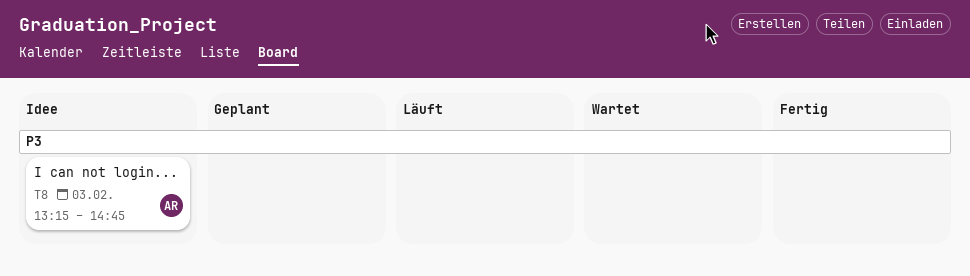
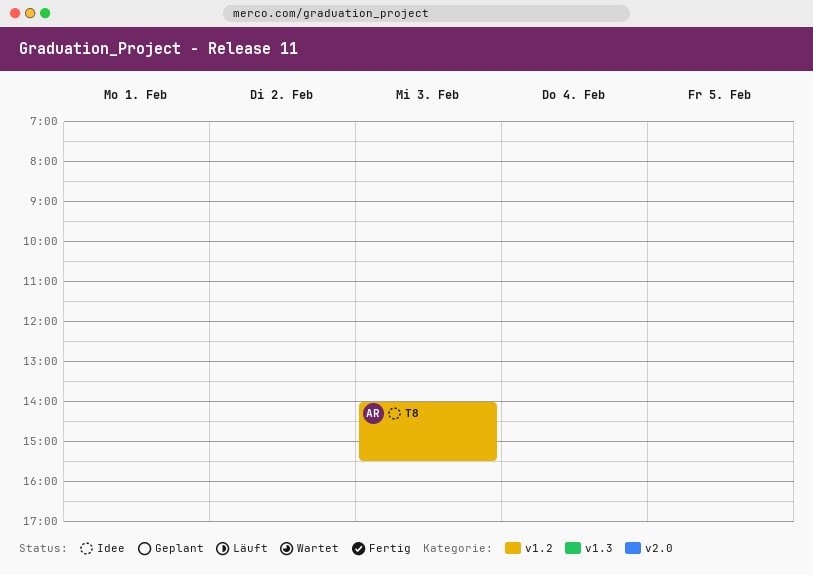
T8, begins: 13:15 -> 14:00
T8, ends: 14:45 -> 15:30

